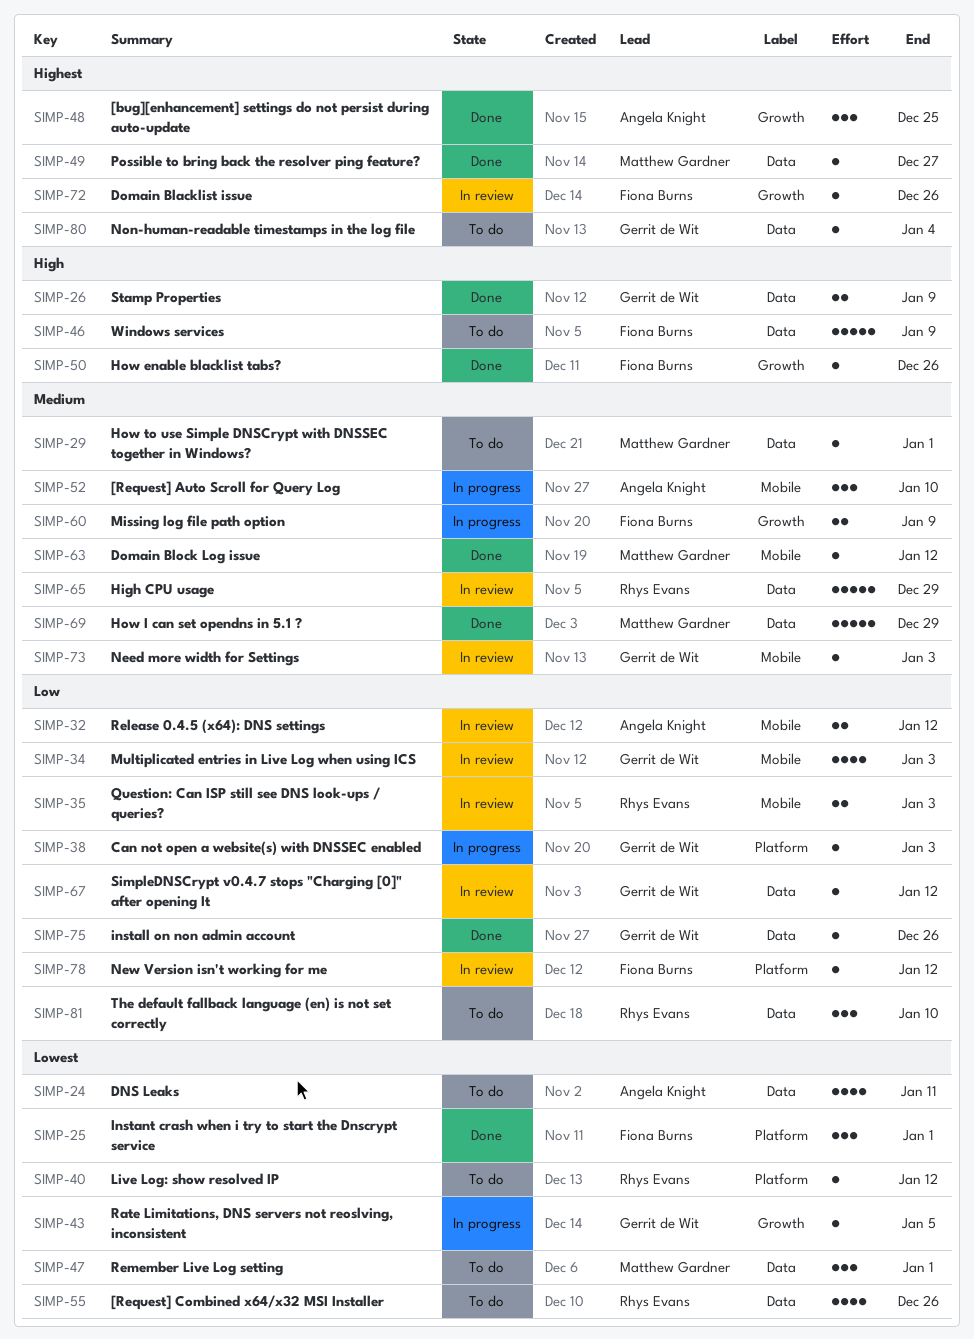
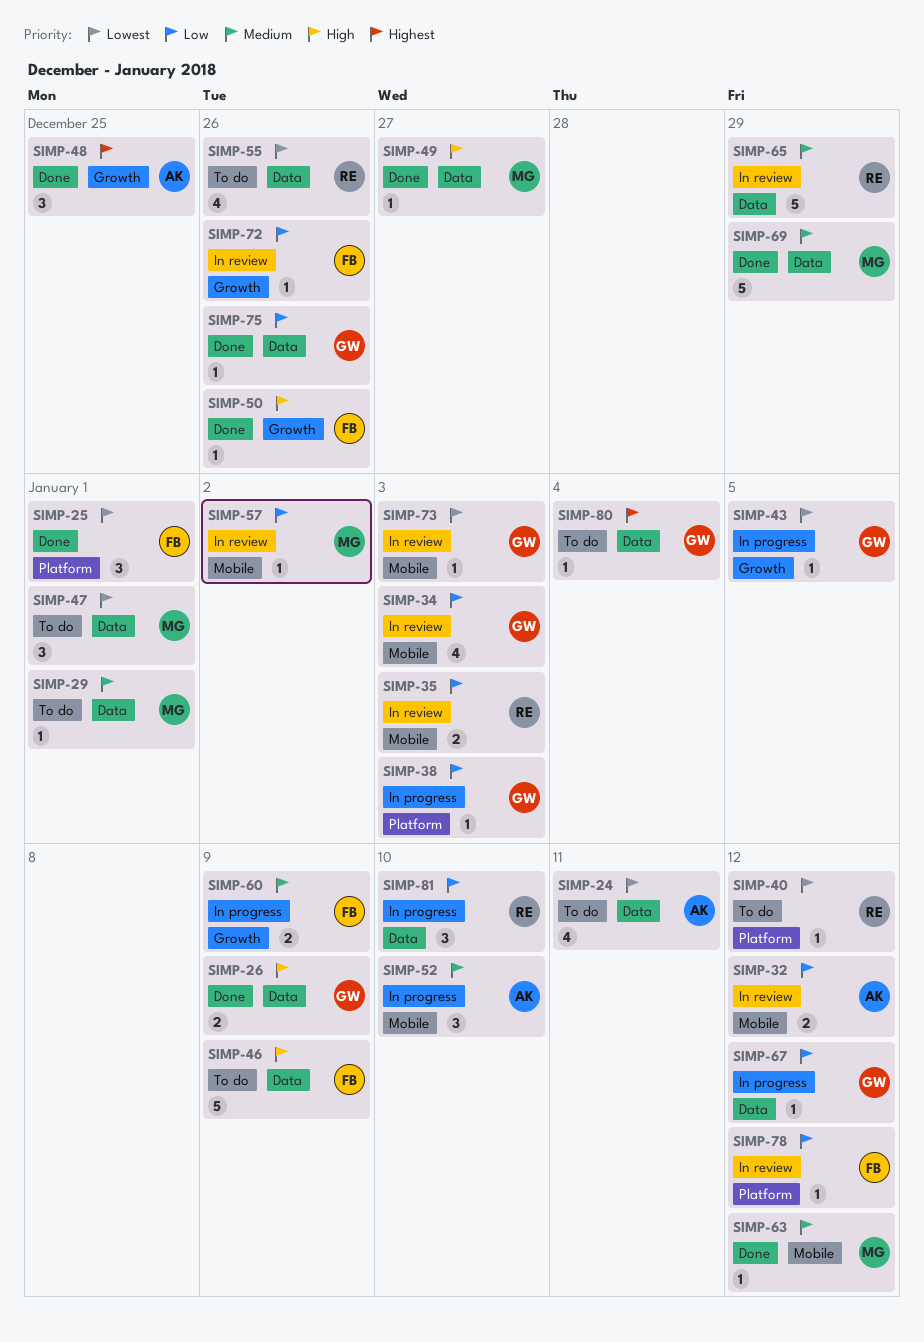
SIMP-49, priority: Highest -> High
SIMP-57: none -> present
SIMP-67, status: In review -> In progress
SIMP-72, priority: Highest -> Low
SIMP-73, priority: Medium -> Lowest
SIMP-81, status: To do -> In progress

